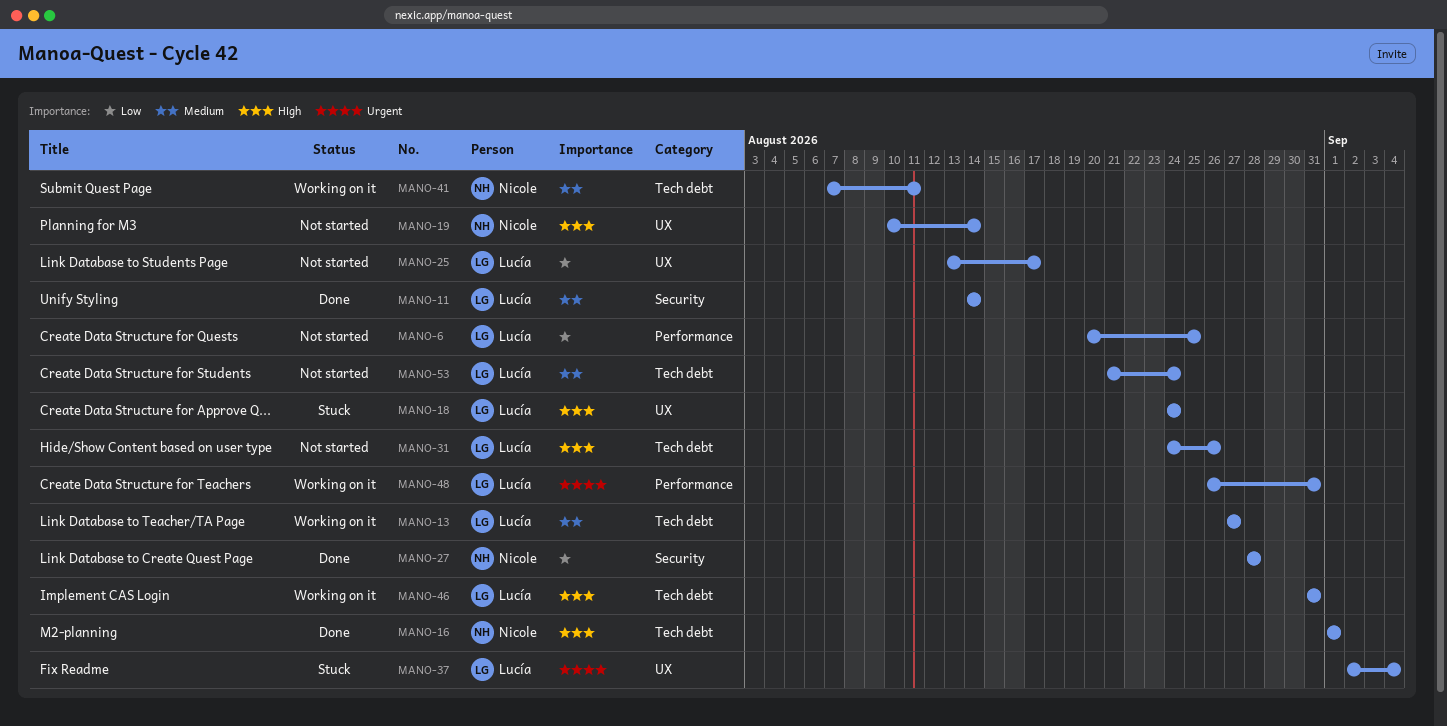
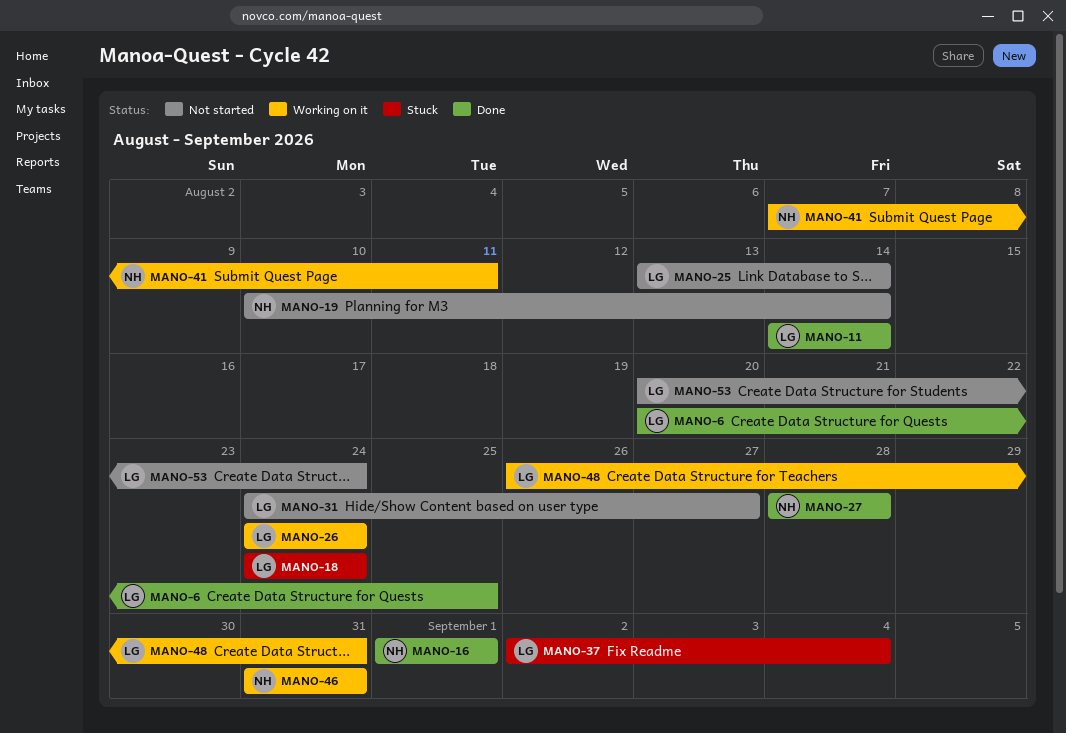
MANO-6, status: Not started -> Done
MANO-13: present -> none
MANO-25, due: Aug 17 -> Aug 14
MANO-26: none -> present
MANO-31, due: Aug 26 -> Aug 27
MANO-46, owner: Lucía -> Nicole
MANO-53, start: Aug 21 -> Aug 20

